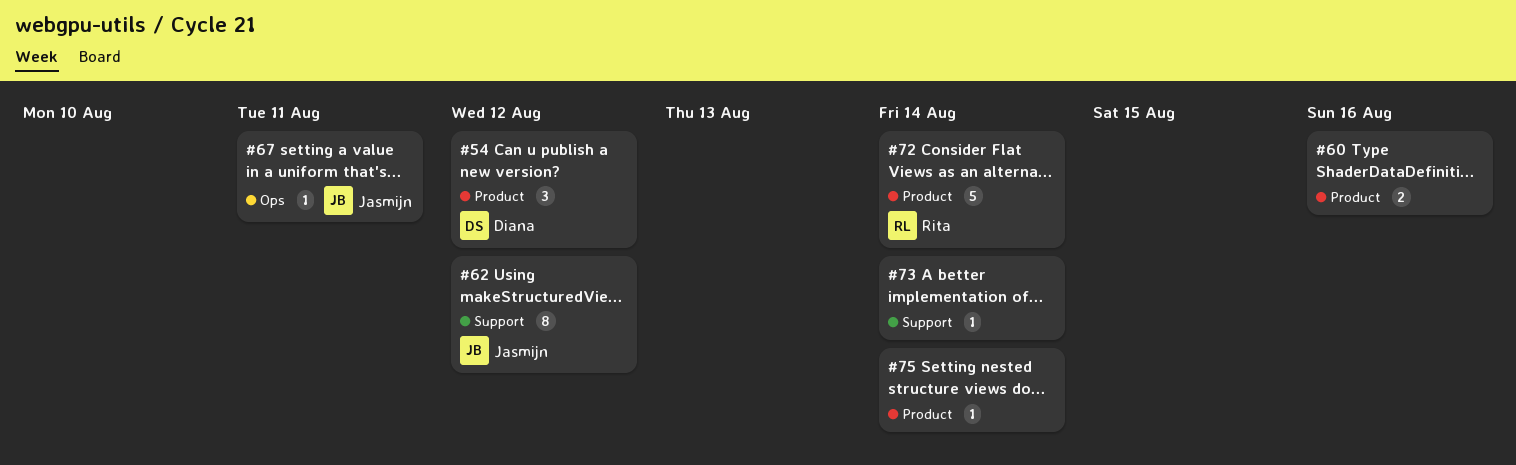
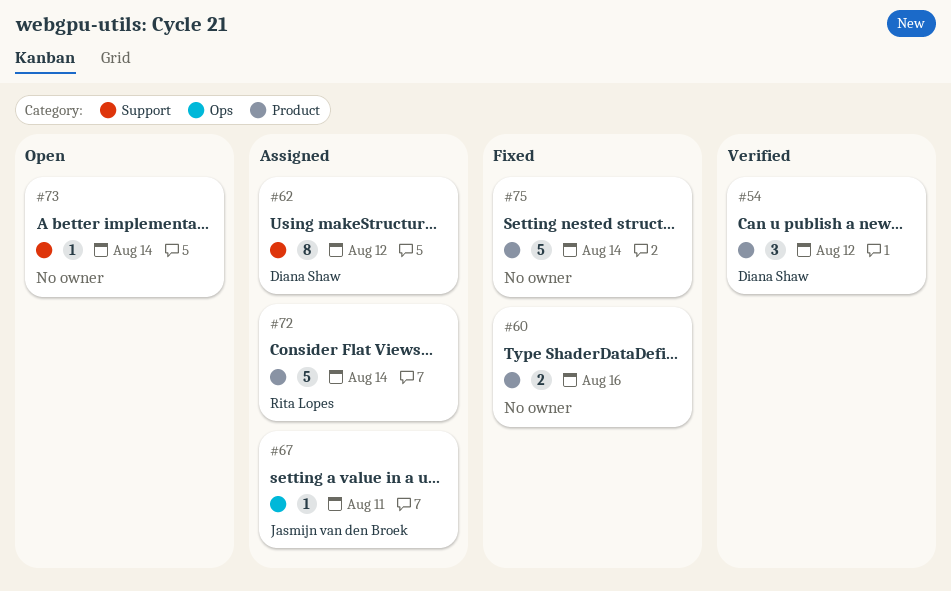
#62, owner: Jasmijn van den Broek -> Diana Shaw
#75, estimate: 1 -> 5

